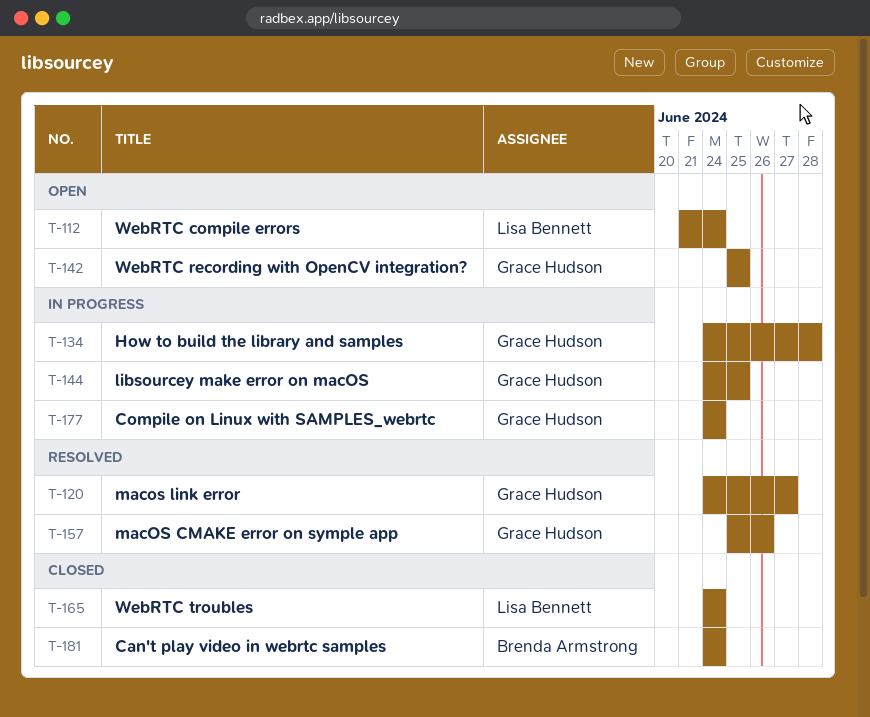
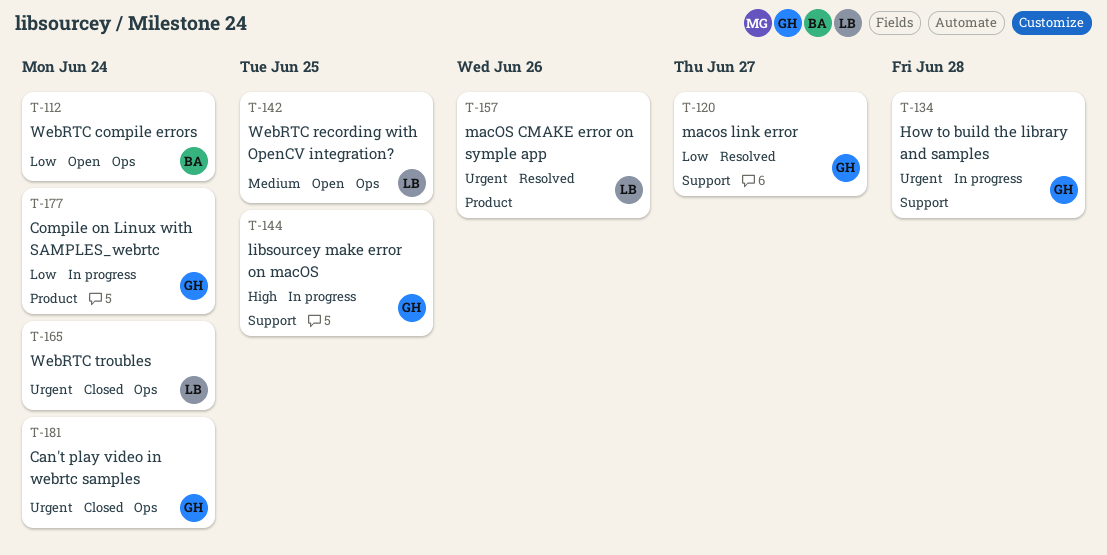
T-112, owner: Lisa Bennett -> Brenda Armstrong
T-142, owner: Grace Hudson -> Lisa Bennett
T-157, owner: Grace Hudson -> Lisa Bennett
T-181, owner: Brenda Armstrong -> Grace Hudson

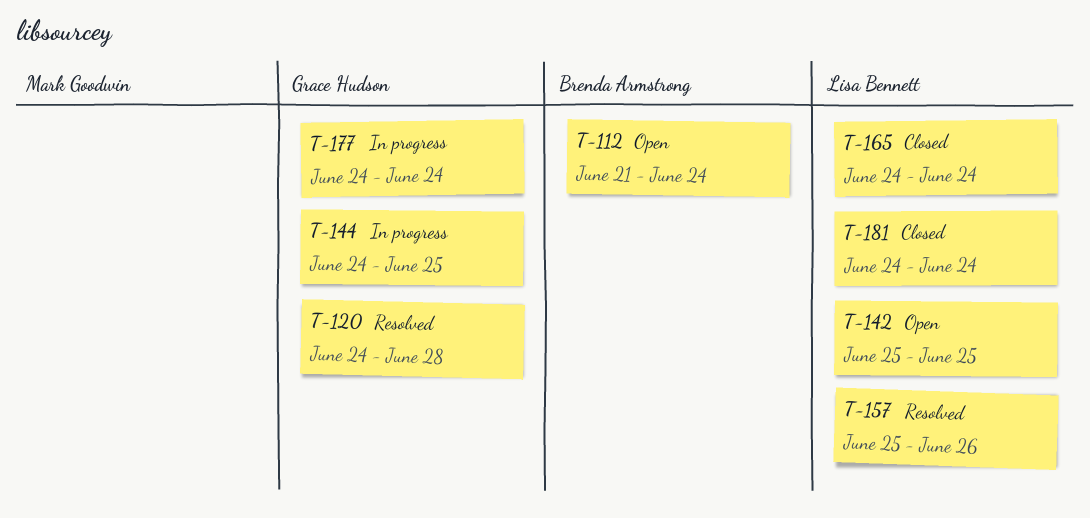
T-120, due: Jun 27 -> Jun 28
T-134: present -> none
T-181, owner: Grace Hudson -> Lisa Bennett

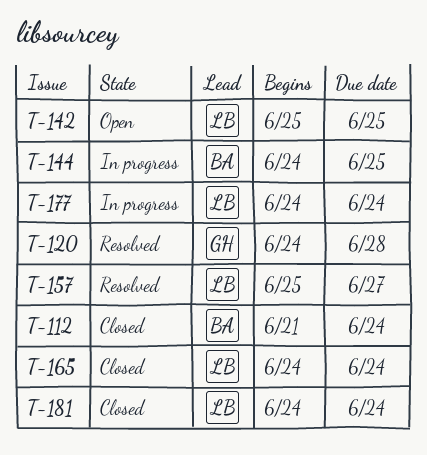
T-112, status: Open -> Closed
T-144, owner: Grace Hudson -> Brenda Armstrong
T-157, due: Jun 26 -> Jun 27
T-177, owner: Grace Hudson -> Lisa Bennett

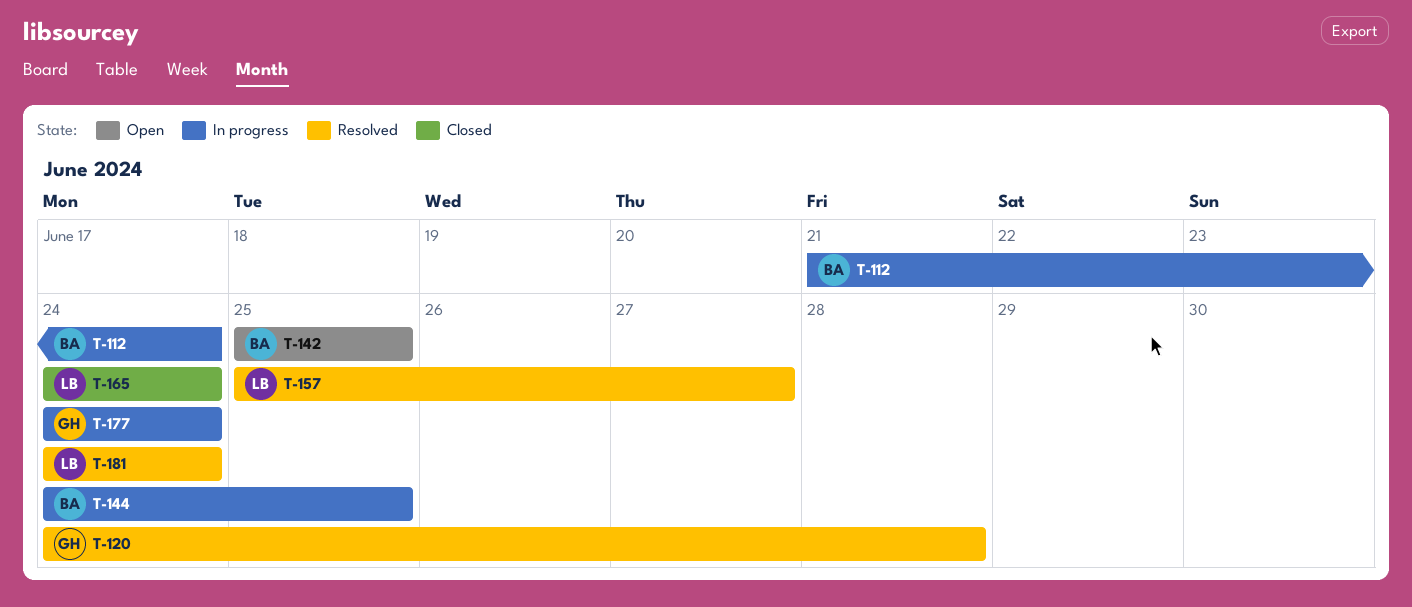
T-112, status: Closed -> In progress
T-142, owner: LB -> BA
T-177, owner: LB -> GH
T-181, status: Closed -> Resolved

